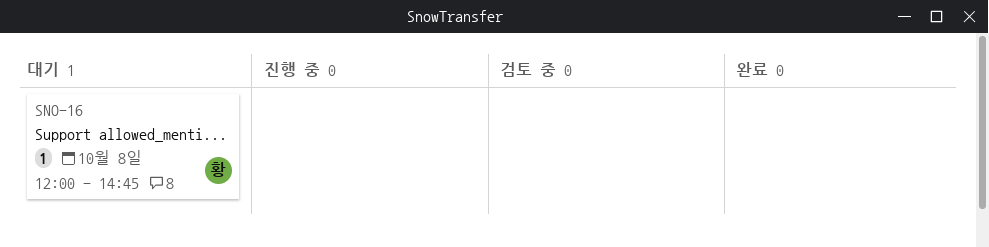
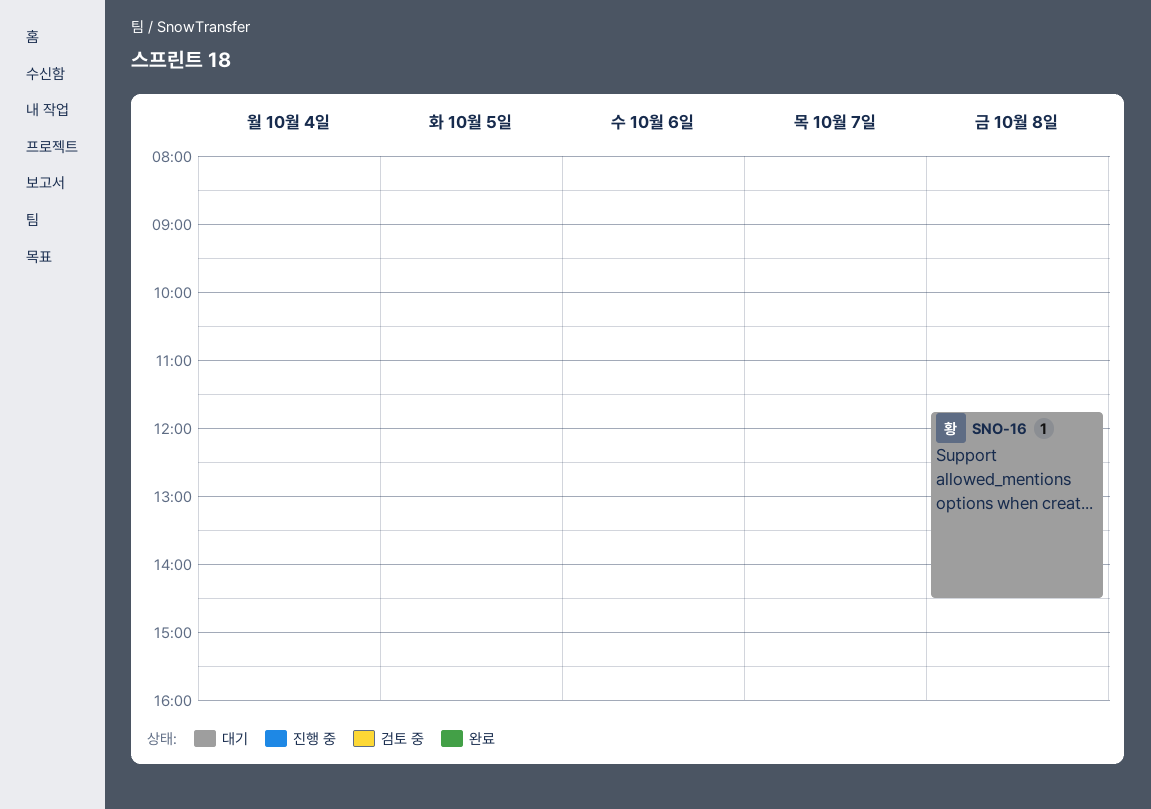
SNO-16, begins: 12:00 -> 11:45
SNO-16, ends: 14:45 -> 14:30

